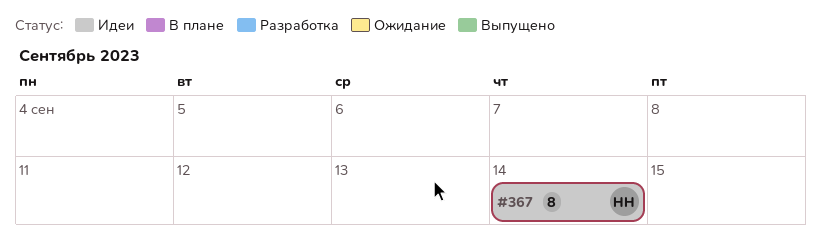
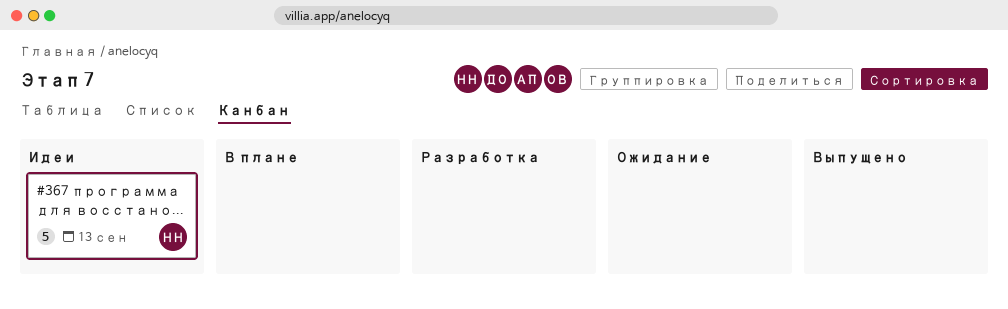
#367, estimate: 8 -> 5
#367, due: Sep 14 -> Sep 13

